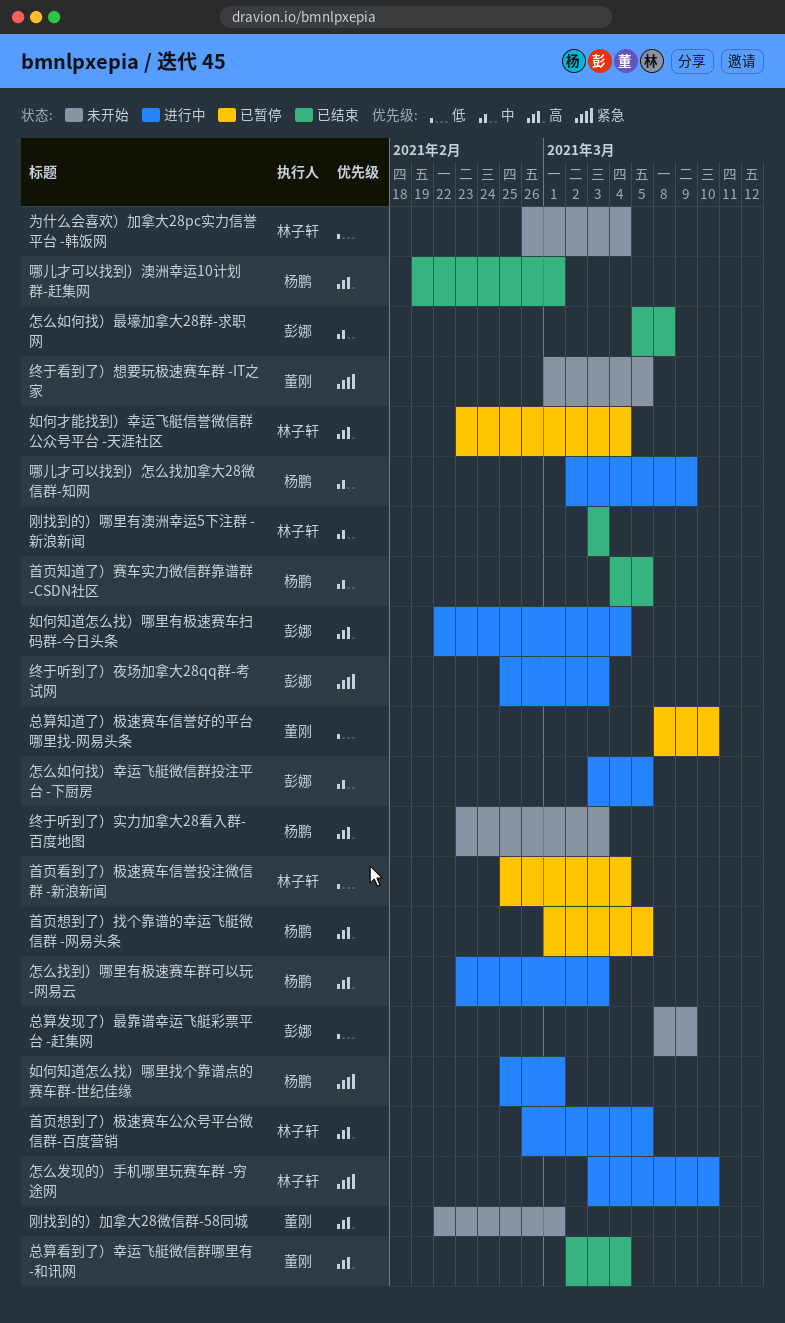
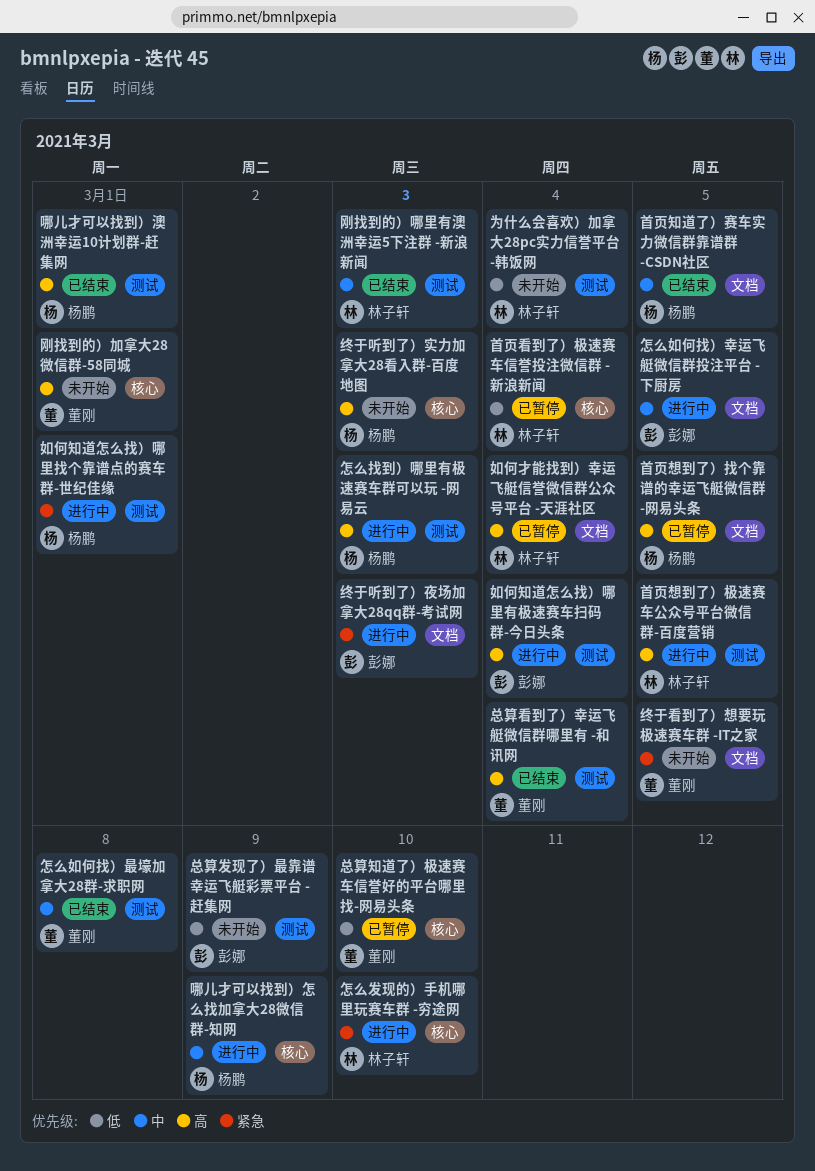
怎么如何找）最壕加拿大28群-求职网, owner: 彭娜 -> 董刚

